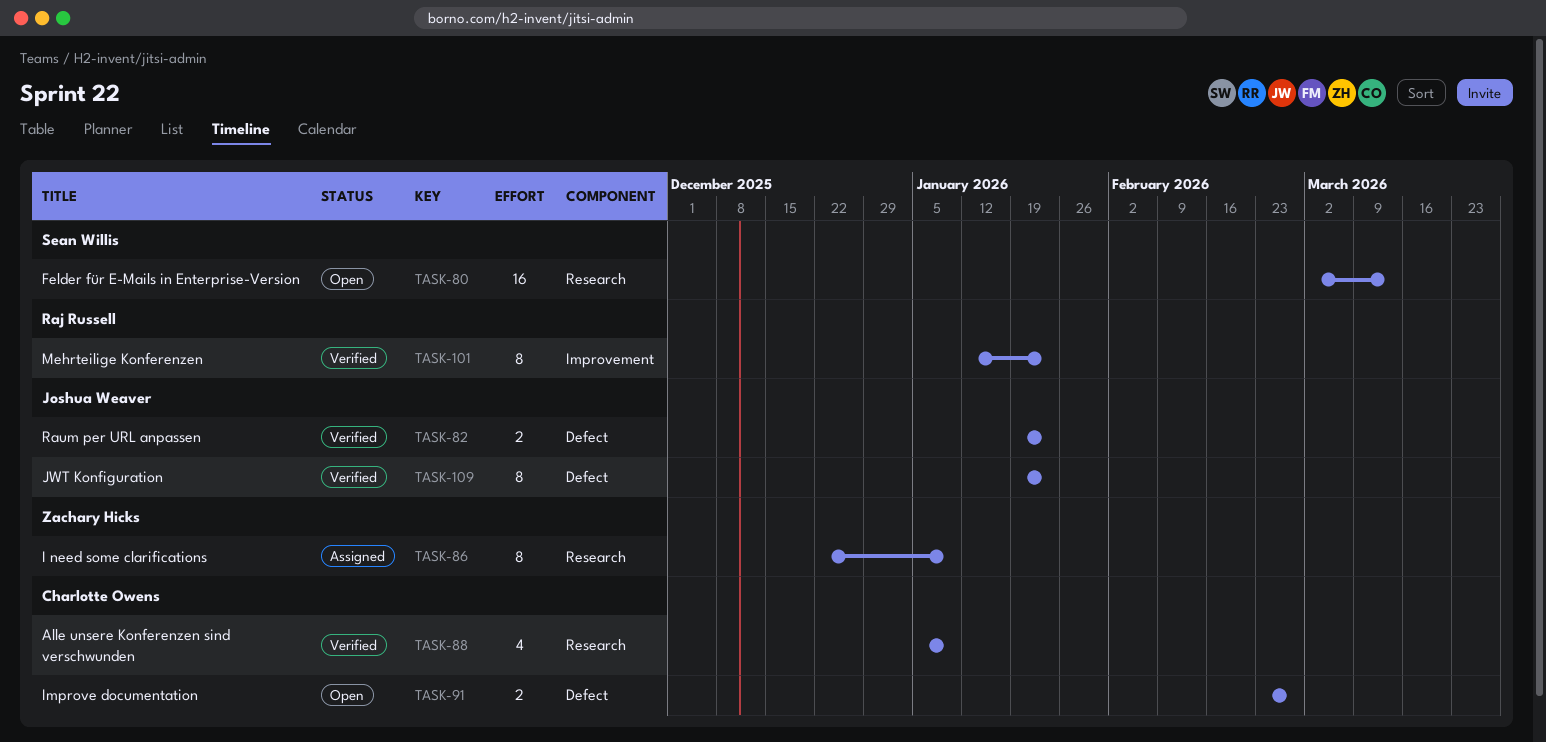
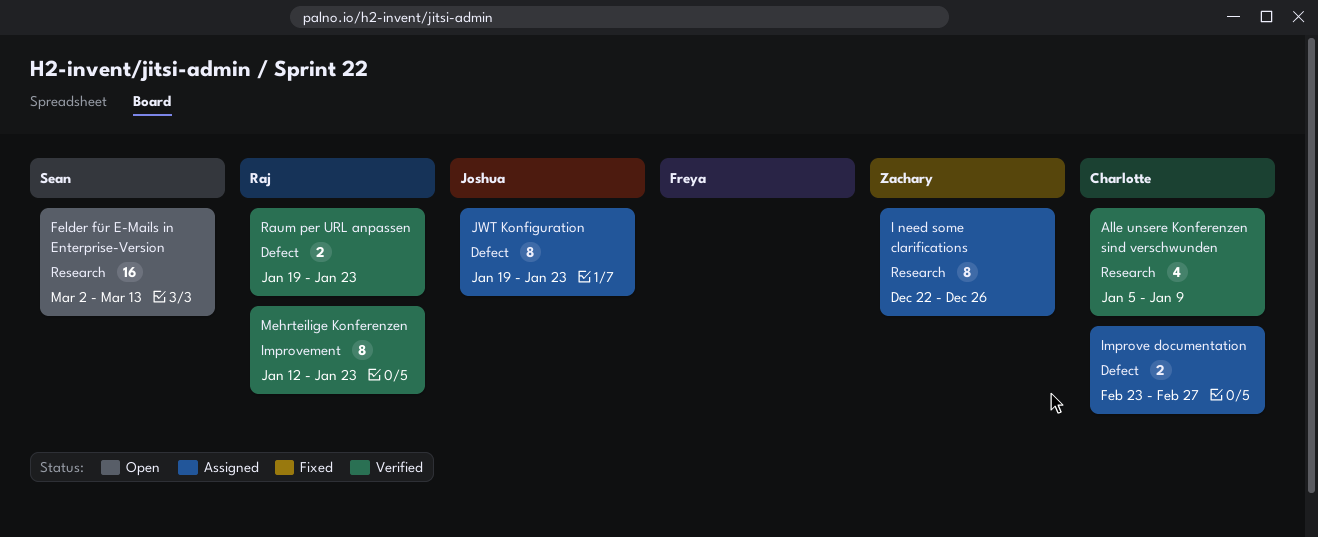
I need some clarifications, due: Jan 9 -> Dec 26
Improve documentation, status: Open -> Assigned
JWT Konfiguration, status: Verified -> Assigned
Raum per URL anpassen, owner: Joshua Weaver -> Raj Russell

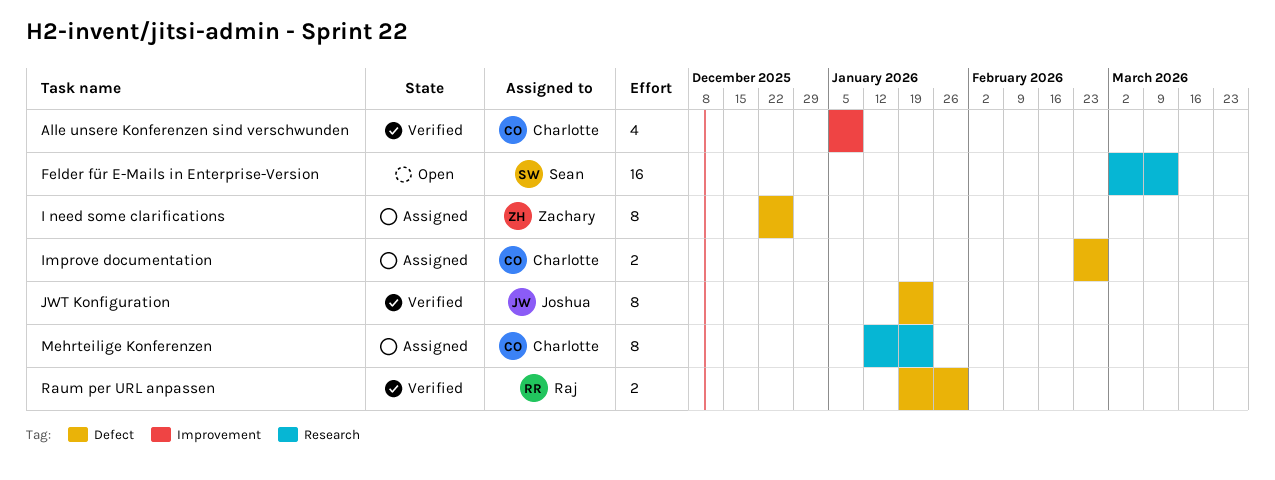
Alle unsere Konferenzen sind verschwunden, label: Research -> Improvement
I need some clarifications, label: Research -> Defect
JWT Konfiguration, status: Assigned -> Verified
Mehrteilige Konferenzen, status: Verified -> Assigned
Mehrteilige Konferenzen, owner: Raj -> Charlotte
Mehrteilige Konferenzen, label: Improvement -> Research
Raum per URL anpassen, due: Jan 23 -> Jan 30

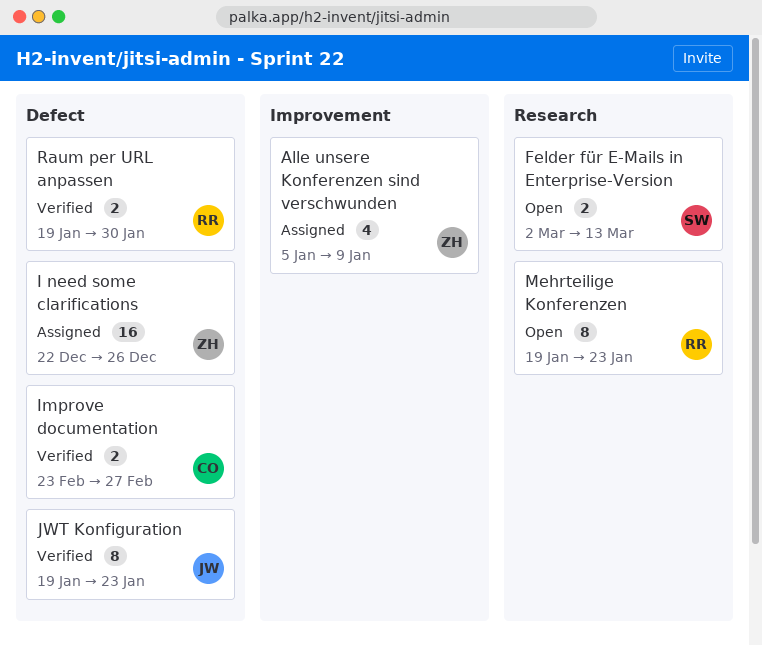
Alle unsere Konferenzen sind verschwunden, status: Verified -> Assigned
Alle unsere Konferenzen sind verschwunden, owner: Charlotte -> Zachary
Felder für E-Mails in Enterprise-Version, estimate: 16 -> 2
I need some clarifications, estimate: 8 -> 16
Improve documentation, status: Assigned -> Verified
Mehrteilige Konferenzen, status: Assigned -> Open
Mehrteilige Konferenzen, owner: Charlotte -> Raj
Mehrteilige Konferenzen, start: Jan 12 -> Jan 19

